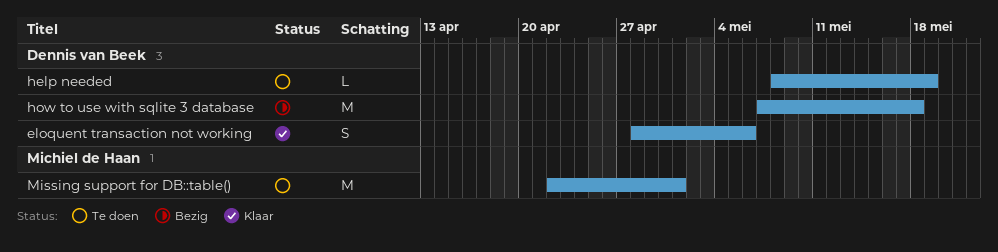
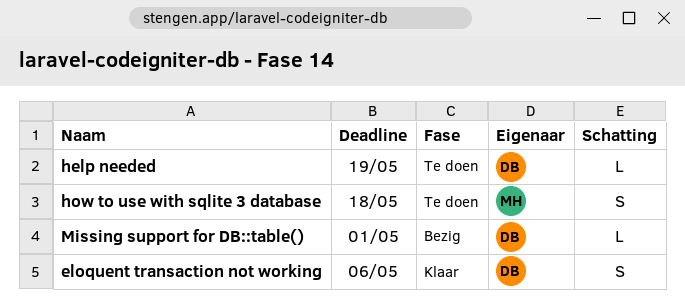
how to use with sqlite 3 database, status: Bezig -> Te doen
how to use with sqlite 3 database, owner: Dennis van Beek -> Michiel de Haan
how to use with sqlite 3 database, estimate: M -> S
Missing support for DB::table(), status: Te doen -> Bezig
Missing support for DB::table(), owner: Michiel de Haan -> Dennis van Beek
Missing support for DB::table(), estimate: M -> L

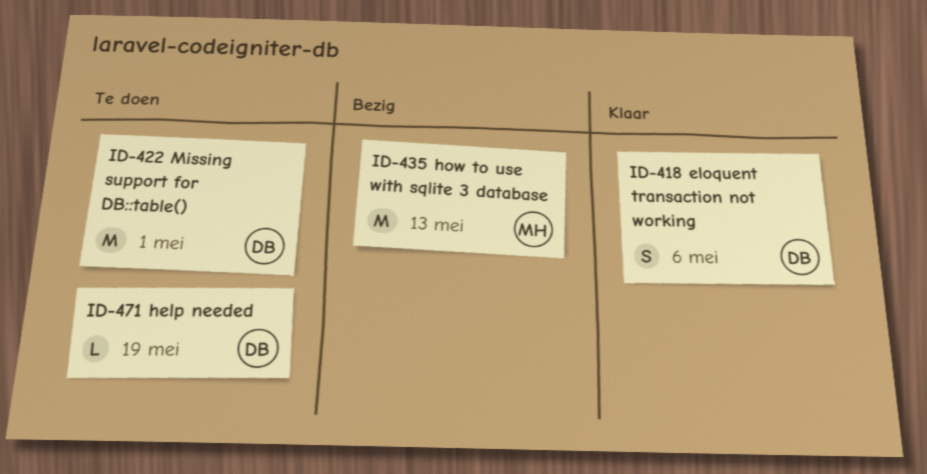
how to use with sqlite 3 database, status: Te doen -> Bezig
how to use with sqlite 3 database, estimate: S -> M
how to use with sqlite 3 database, due: May 18 -> May 13
Missing support for DB::table(), status: Bezig -> Te doen
Missing support for DB::table(), estimate: L -> M

